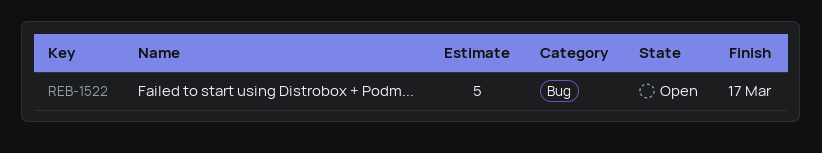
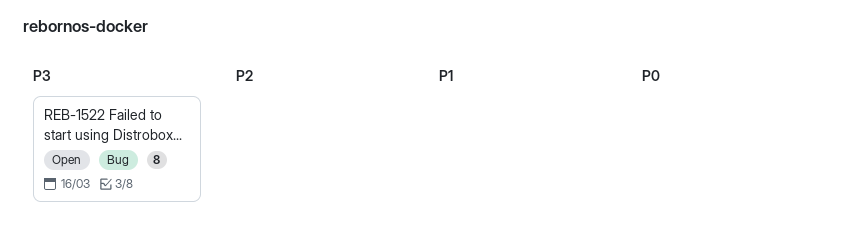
REB-1522, estimate: 5 -> 8
REB-1522, due: Mar 17 -> Mar 16

